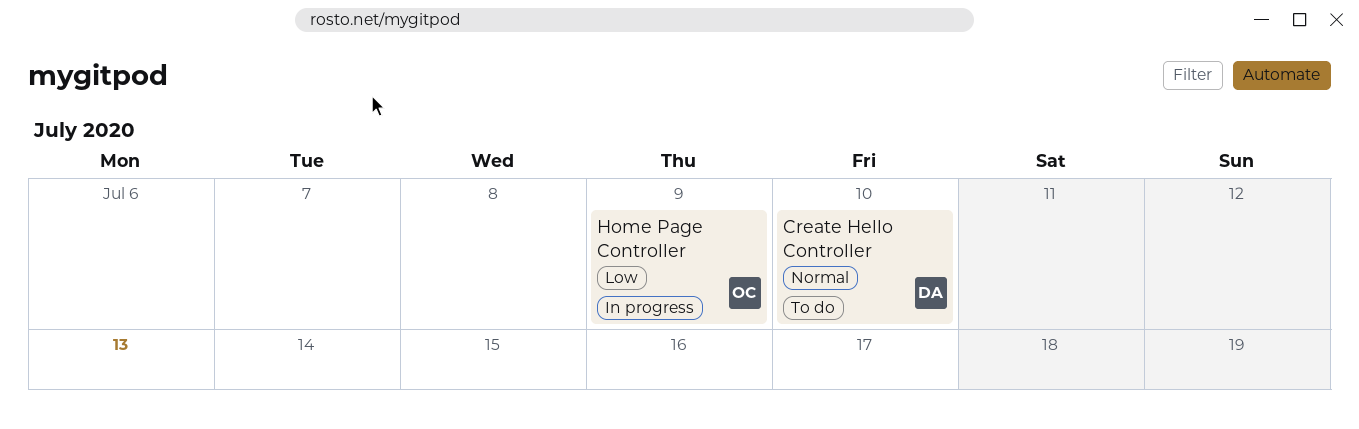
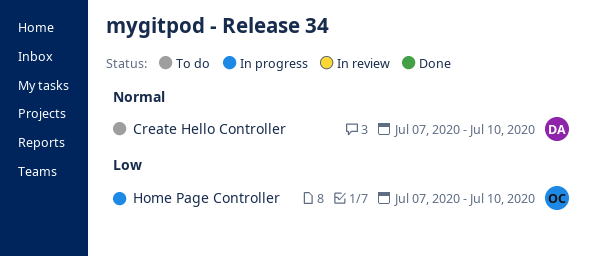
Home Page Controller, due: Jul 9 -> Jul 10

